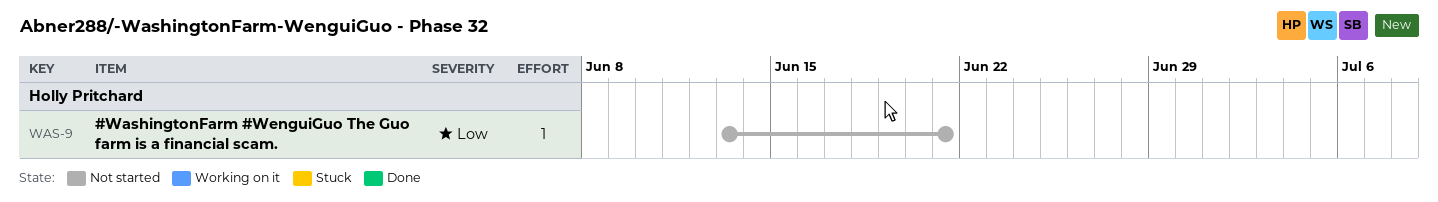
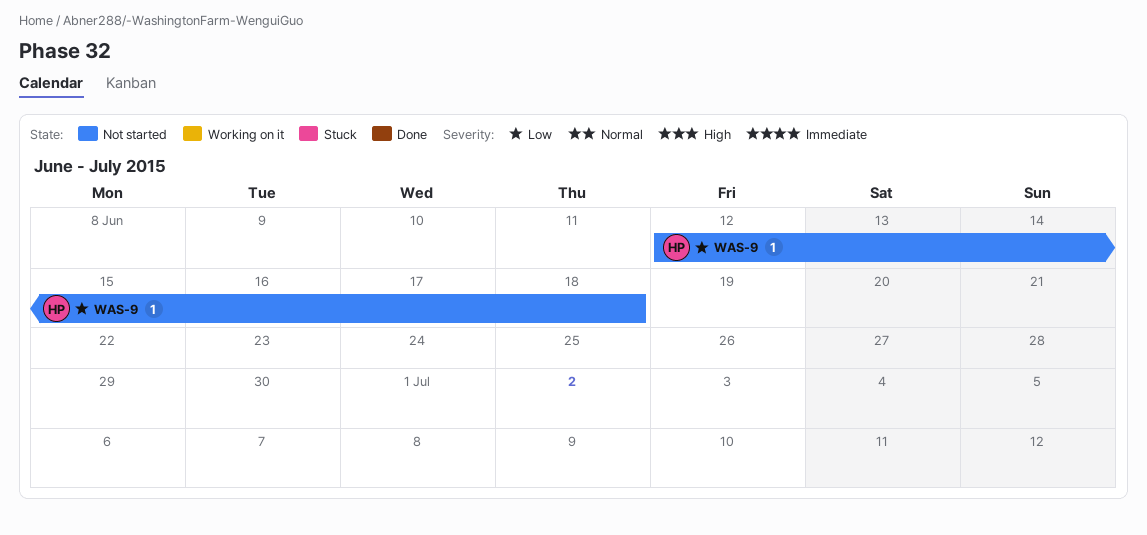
WAS-9, start: Jun 13 -> Jun 12
WAS-9, due: Jun 21 -> Jun 18

